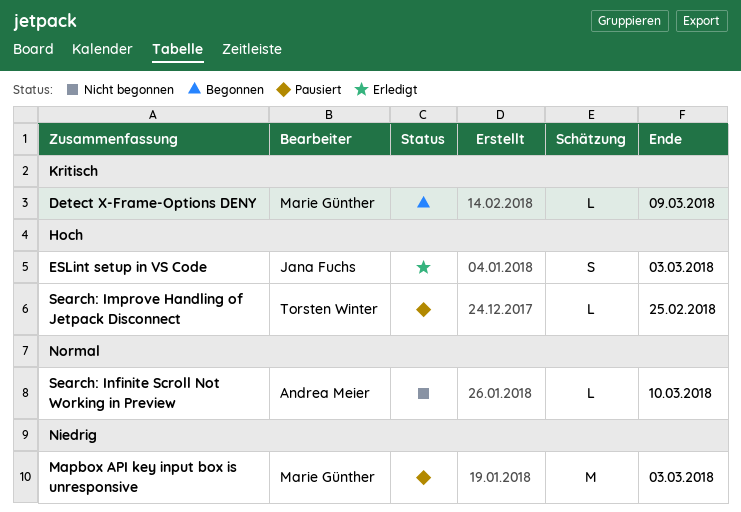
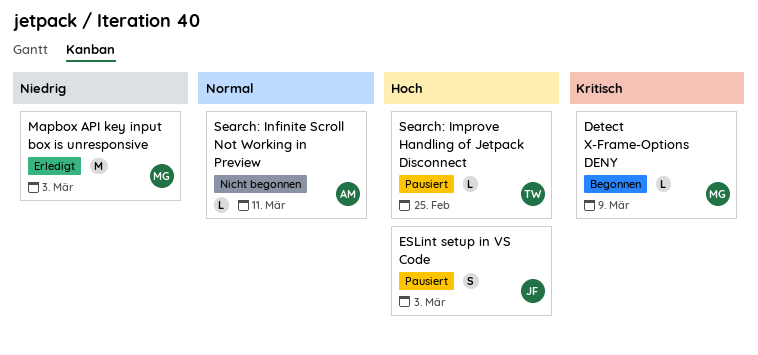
ESLint setup in VS Code, status: Erledigt -> Pausiert
Mapbox API key input box is unresponsive, status: Pausiert -> Erledigt
Search: Infinite Scroll Not Working in Preview, due: Mar 10 -> Mar 11

